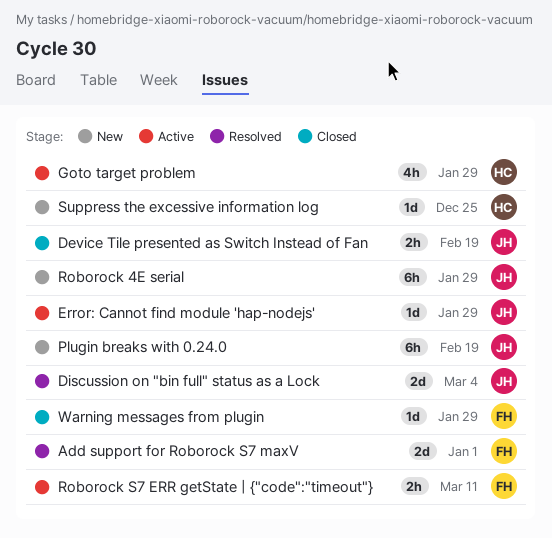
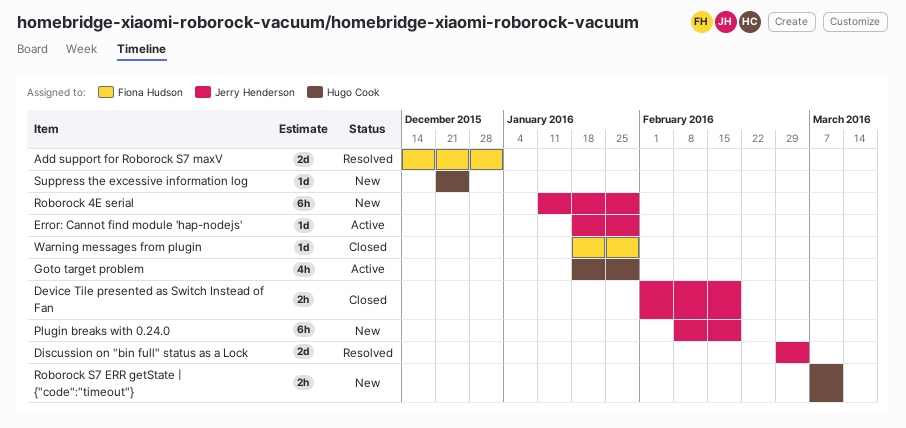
Roborock S7 ERR getState | {"code":"timeout"}, status: Active -> New
Roborock S7 ERR getState | {"code":"timeout"}, owner: Fiona Hudson -> Hugo Cook

